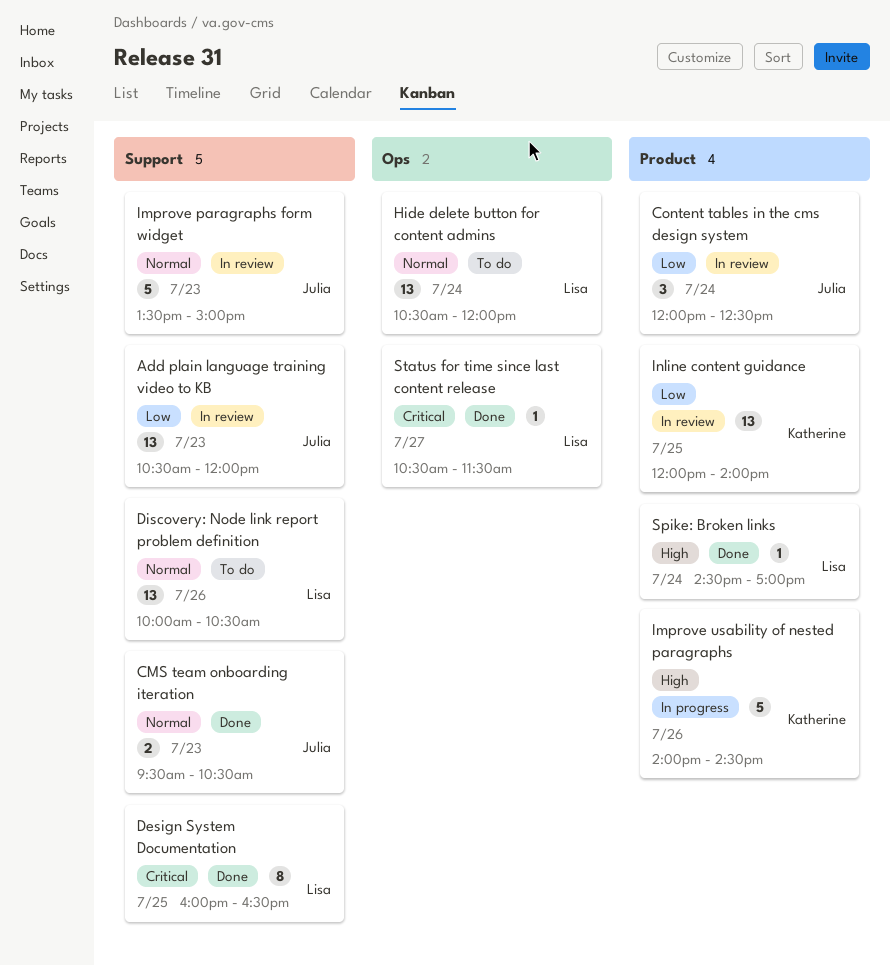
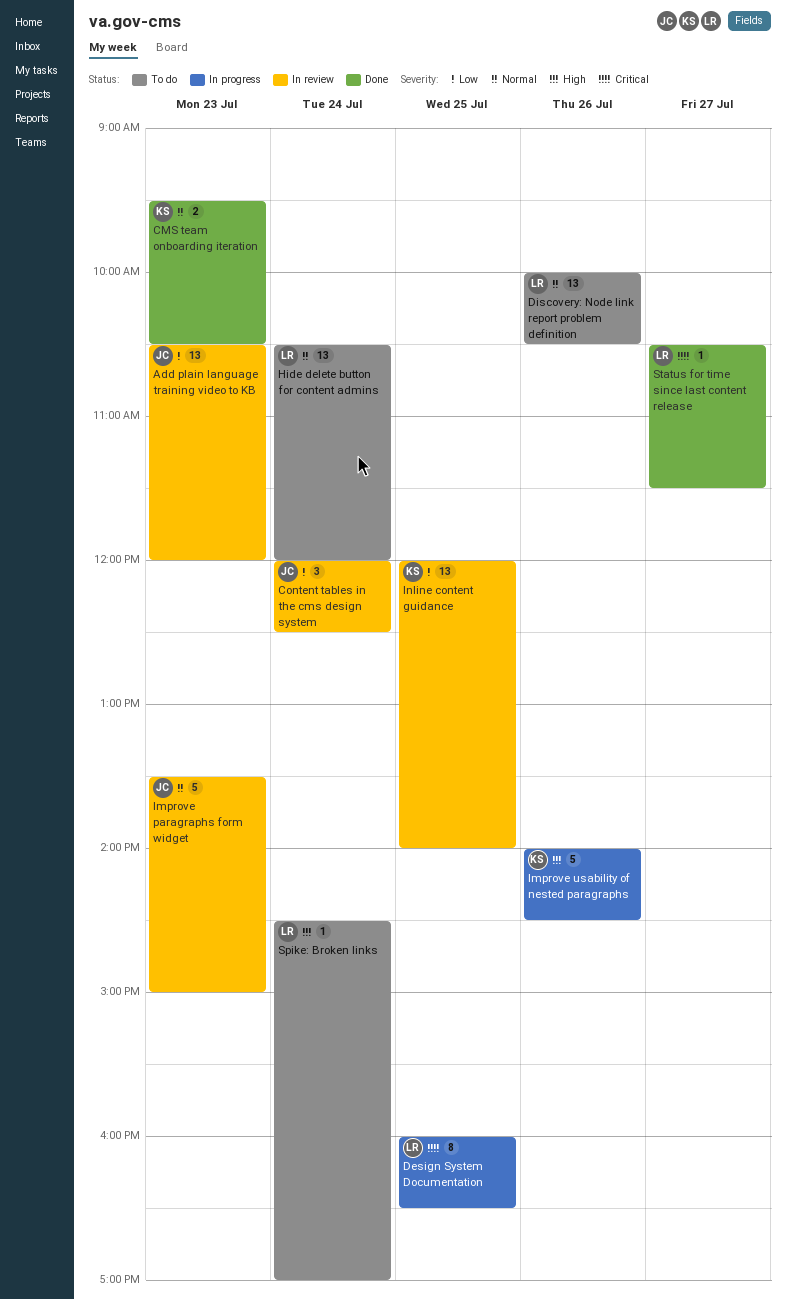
CMS team onboarding iteration, owner: Julia -> Katherine
Design System Documentation, status: Done -> In progress
Spike: Broken links, status: Done -> To do

